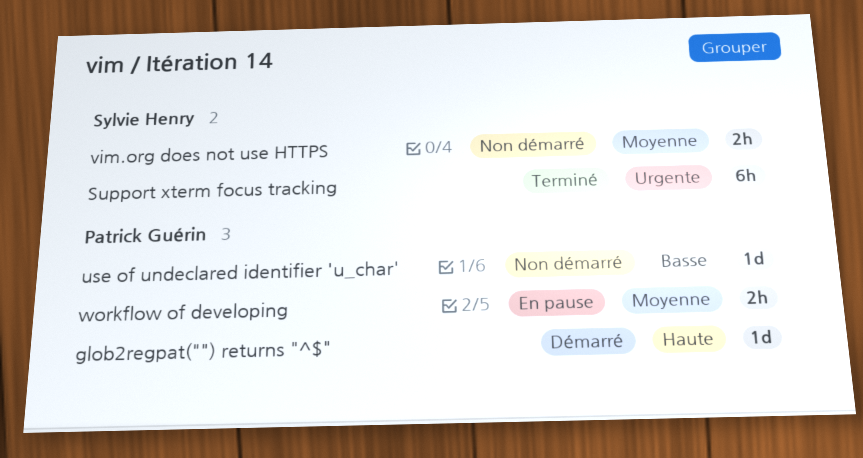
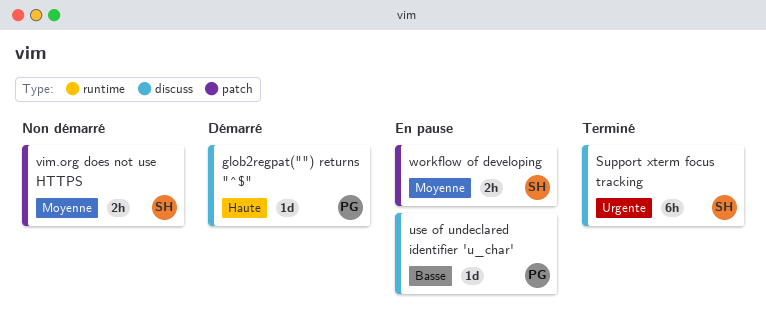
use of undeclared identifier 'u_char', status: Non démarré -> En pause
workflow of developing, owner: Patrick Guérin -> Sylvie Henry

